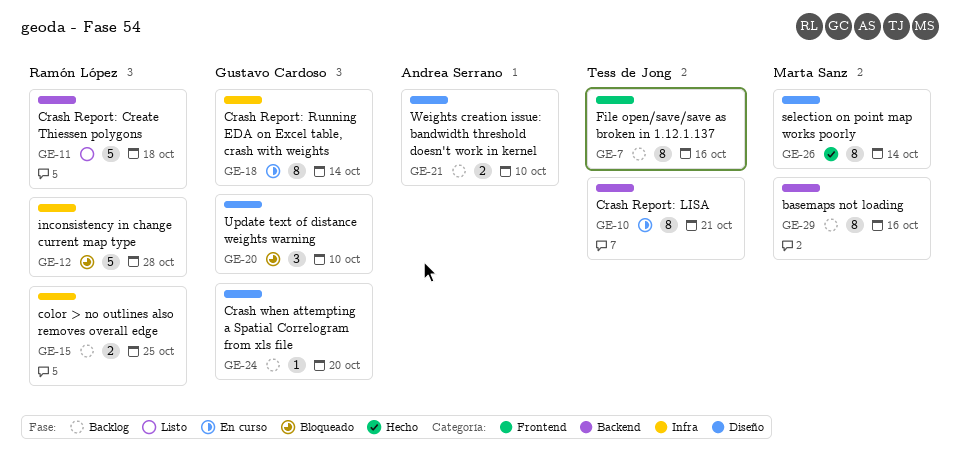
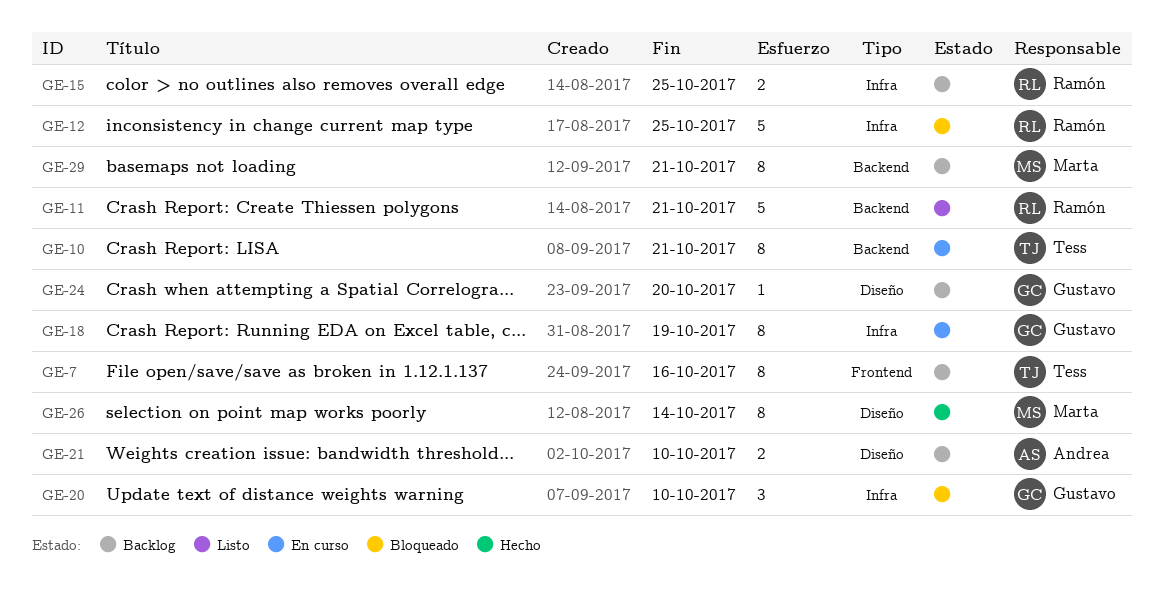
GE-11, due: Oct 18 -> Oct 21
GE-12, due: Oct 28 -> Oct 25
GE-18, due: Oct 14 -> Oct 19
GE-20, label: Diseño -> Infra
GE-29, due: Oct 16 -> Oct 21

